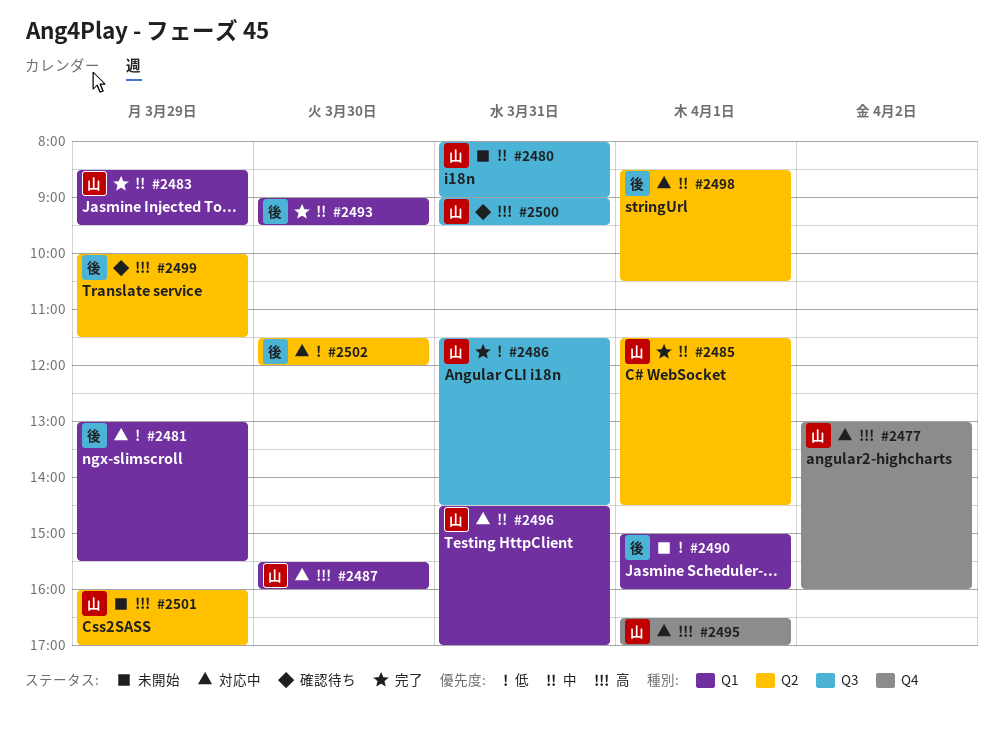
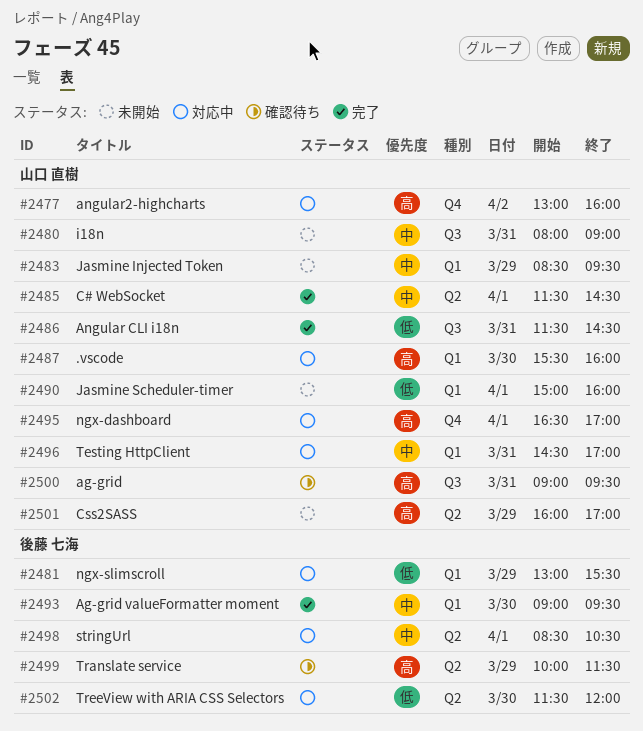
#2483, status: 完了 -> 未開始
#2490, owner: 後藤 七海 -> 山口 直樹

